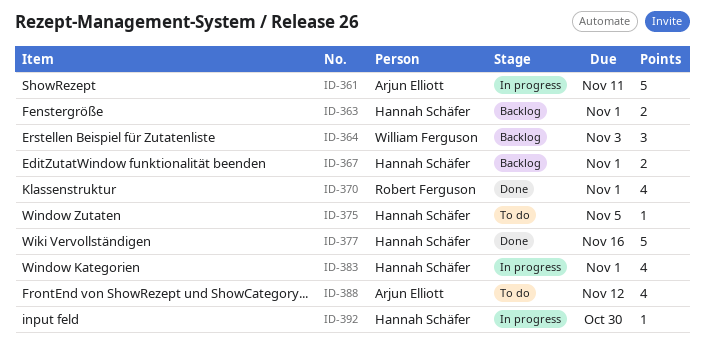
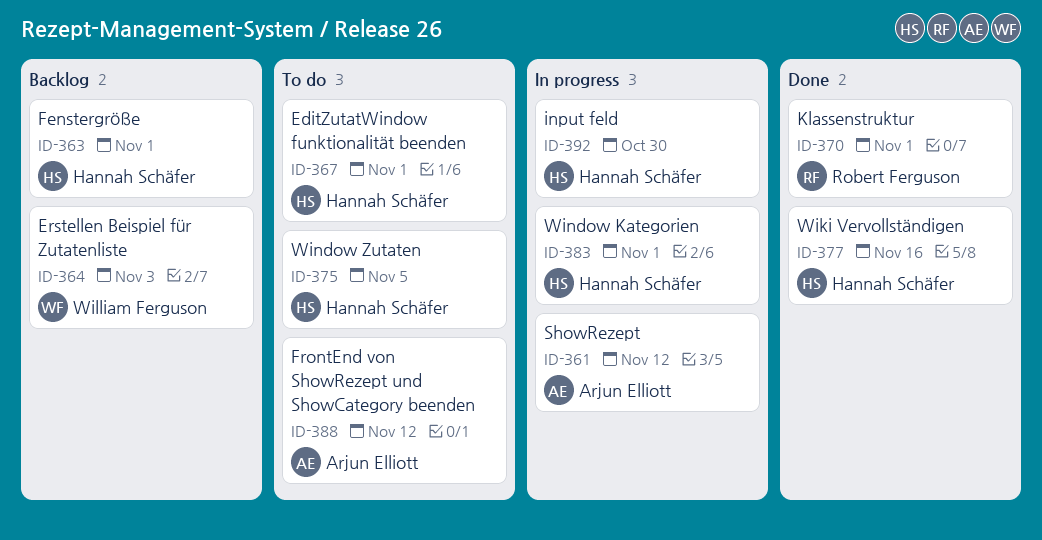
ID-361, due: Nov 11 -> Nov 12
ID-367, status: Backlog -> To do

